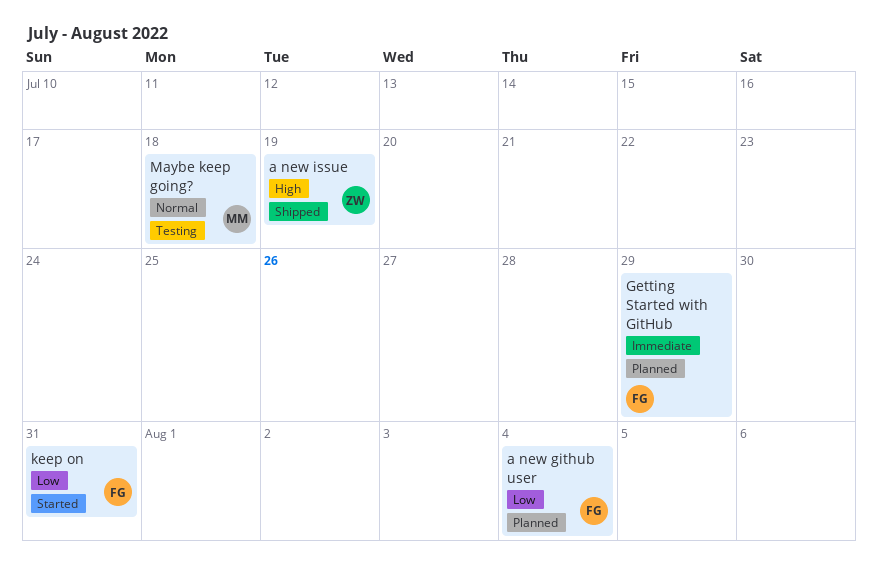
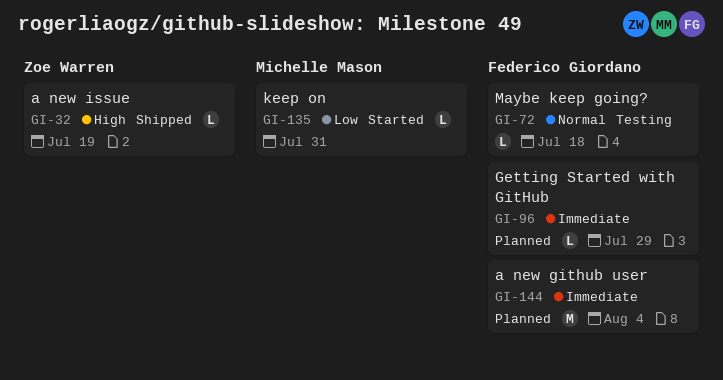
a new github user, priority: Low -> Immediate
keep on, owner: Federico Giordano -> Michelle Mason
Maybe keep going?, owner: Michelle Mason -> Federico Giordano

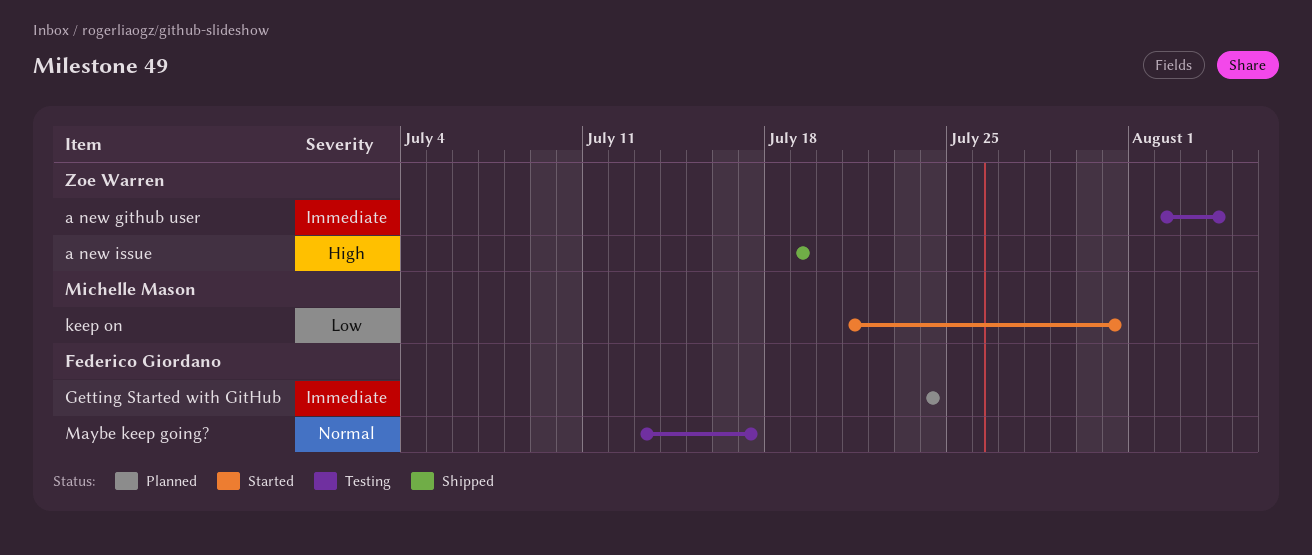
a new github user, status: Planned -> Testing
a new github user, owner: Federico Giordano -> Zoe Warren
Getting Started with GitHub, due: Jul 29 -> Jul 24
Maybe keep going?, due: Jul 18 -> Jul 17

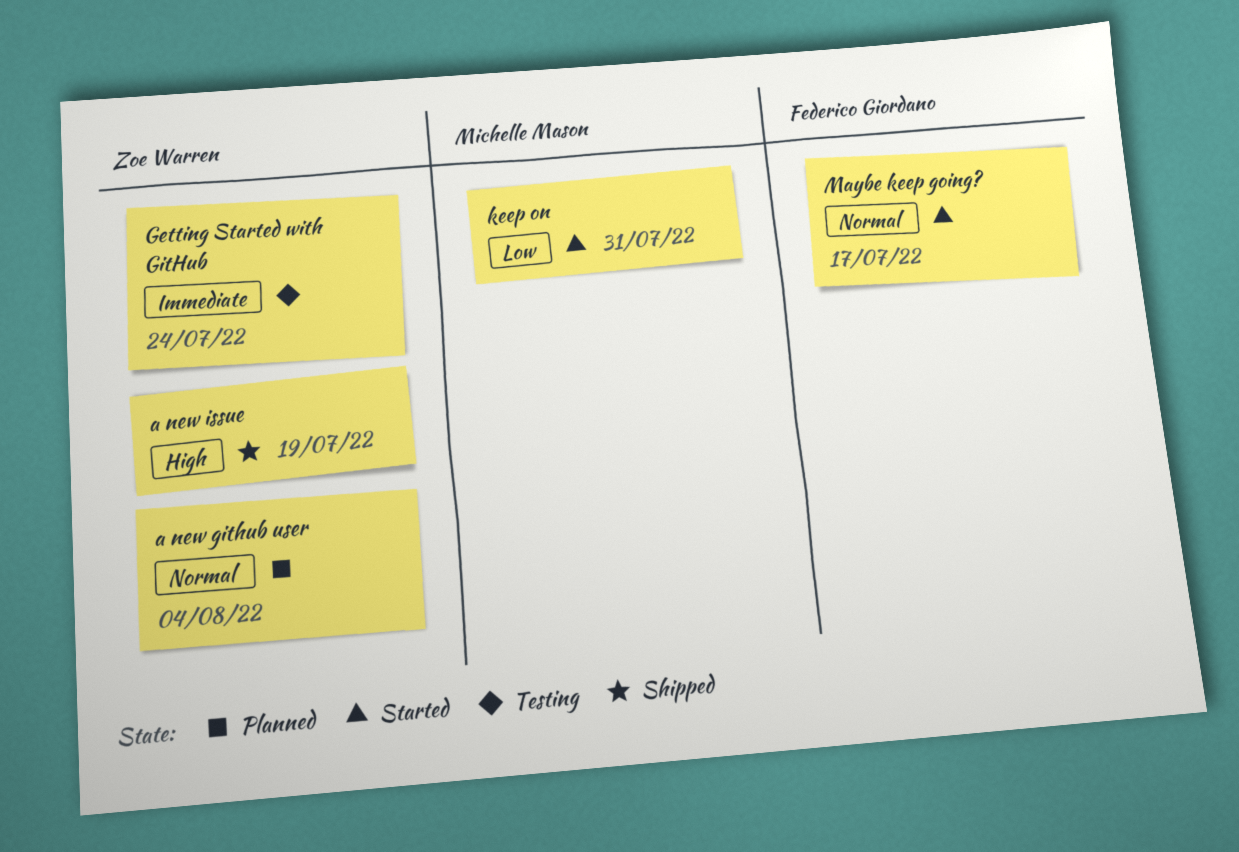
a new github user, status: Testing -> Planned
a new github user, priority: Immediate -> Normal
Getting Started with GitHub, status: Planned -> Testing
Getting Started with GitHub, owner: Federico Giordano -> Zoe Warren
Maybe keep going?, status: Testing -> Started

